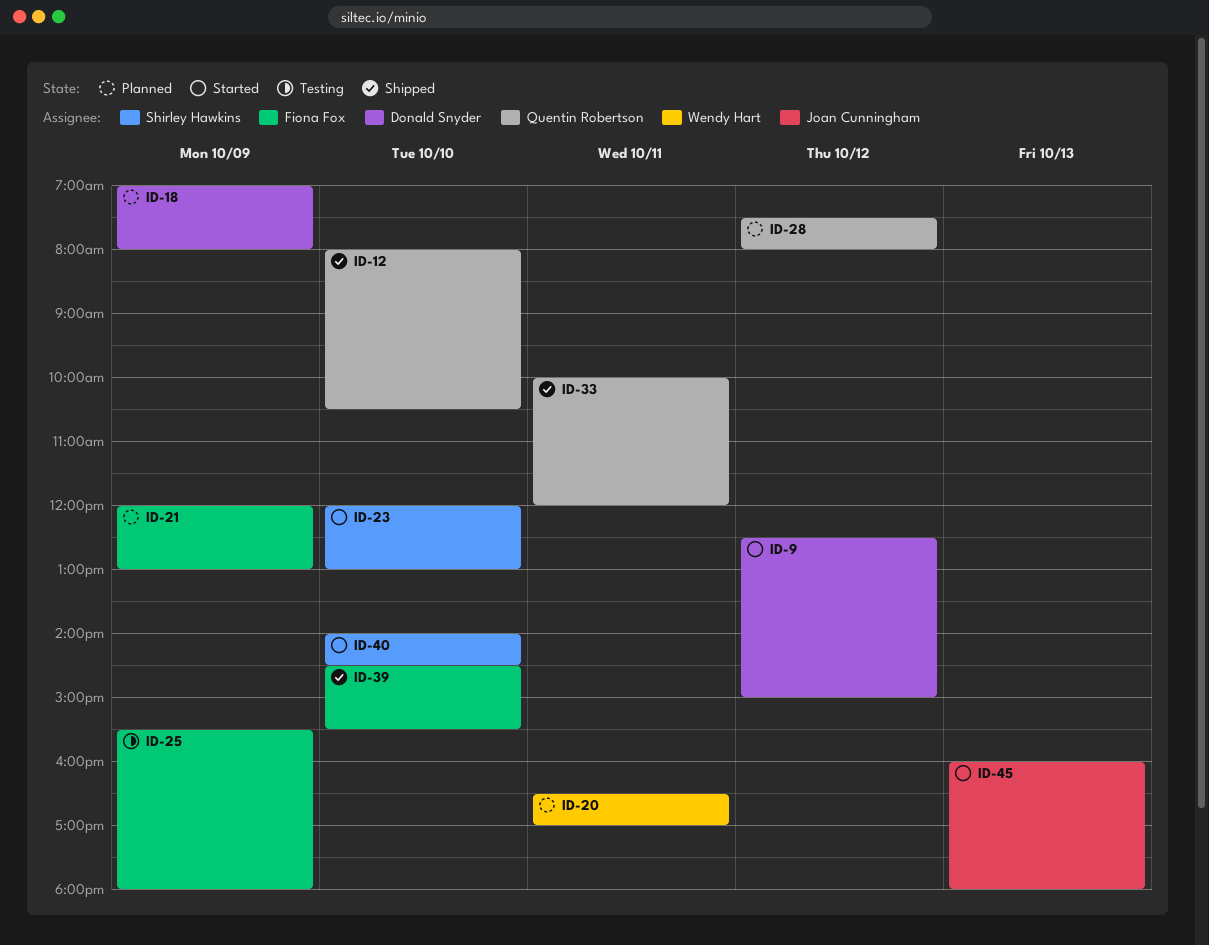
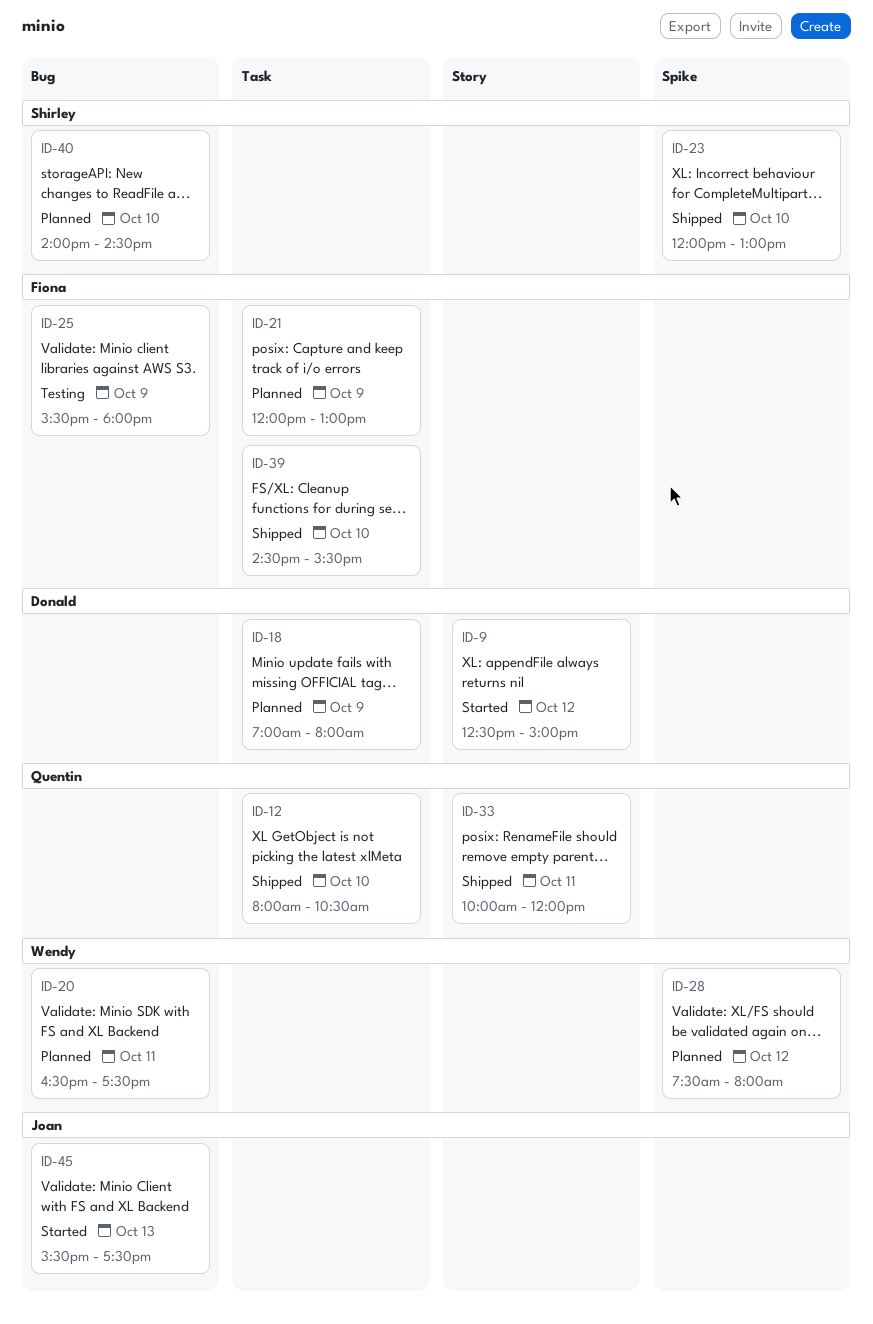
ID-20, ends: 17:00 -> 17:30
ID-23, status: Started -> Shipped
ID-28, owner: Quentin Robertson -> Wendy Hart
ID-40, status: Started -> Planned
ID-45, begins: 16:00 -> 15:30
ID-45, ends: 18:00 -> 17:30

